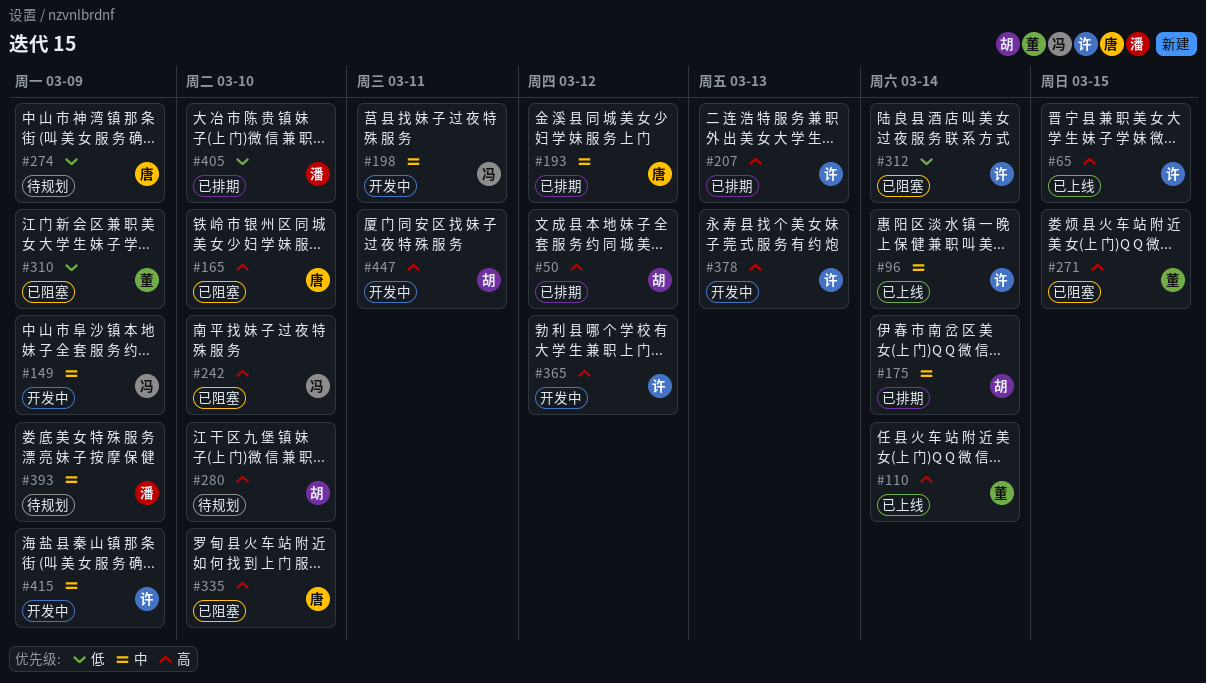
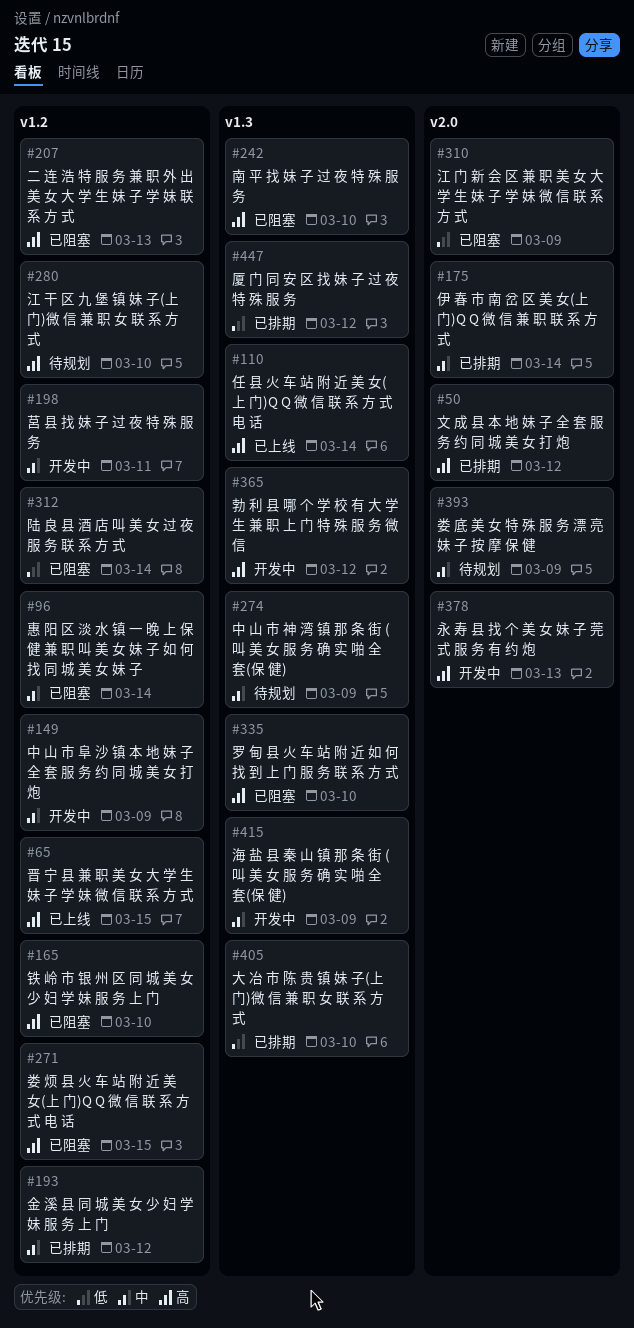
#96, status: 已上线 -> 已阻塞
#207, status: 已排期 -> 已阻塞
#274, priority: 低 -> 中
#447, status: 开发中 -> 已排期
#447, priority: 高 -> 低
#447, due: Mar 11 -> Mar 12

